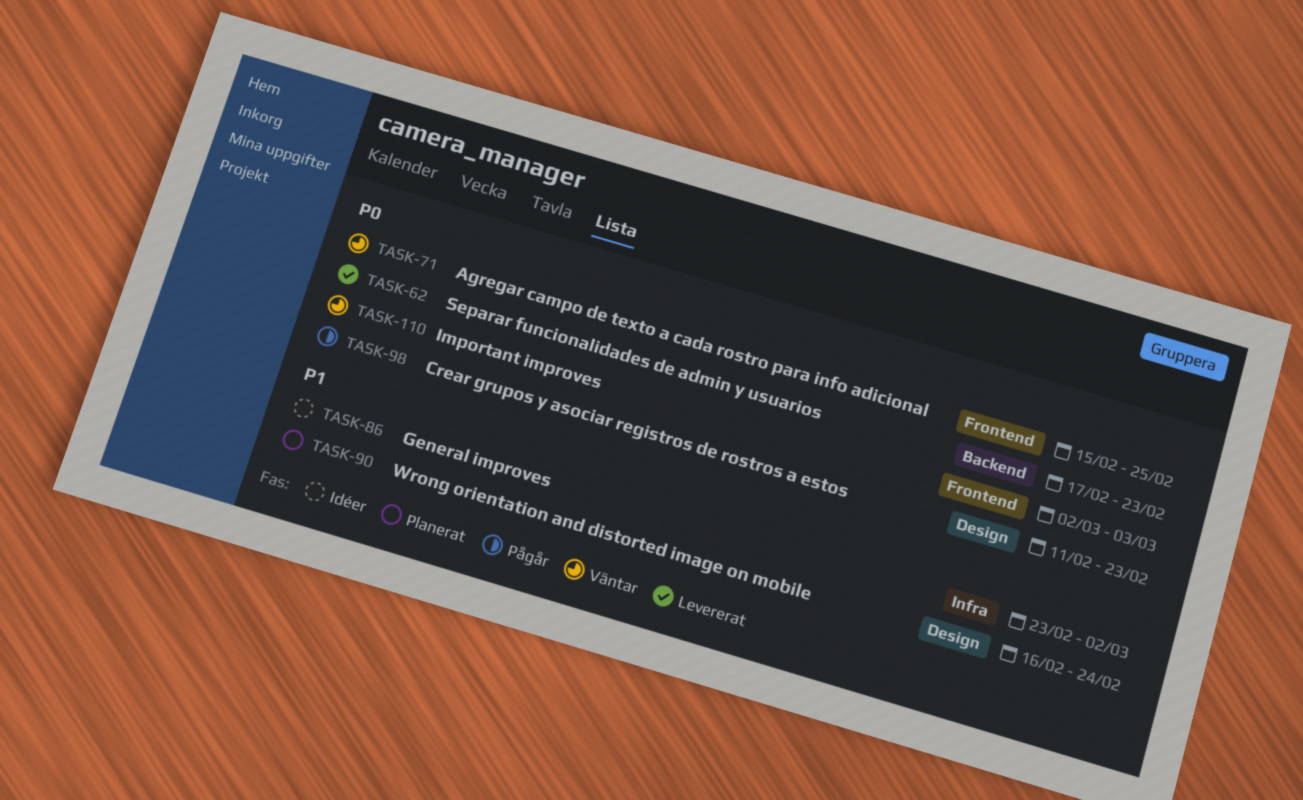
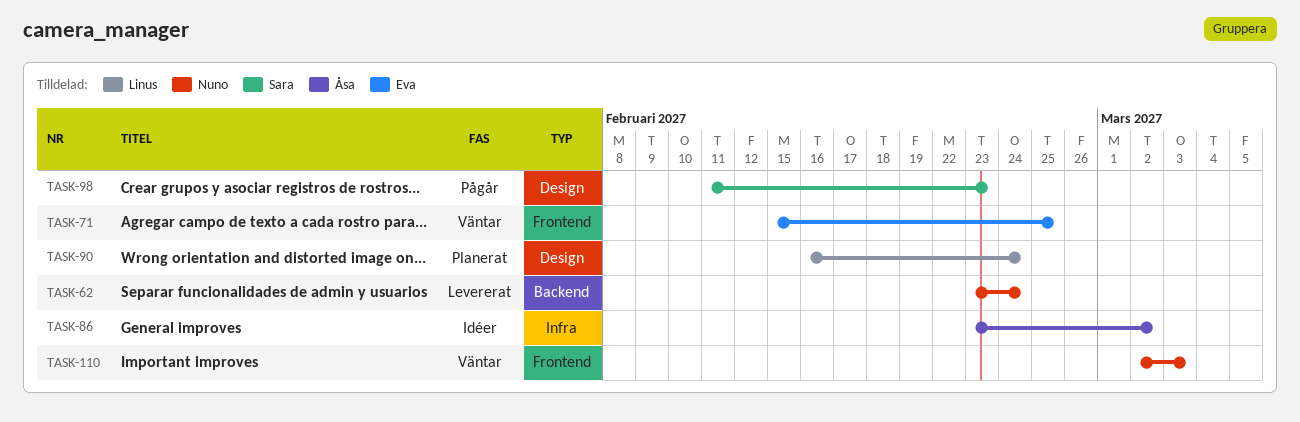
TASK-62, start: Feb 17 -> Feb 23
TASK-62, due: Feb 23 -> Feb 24

